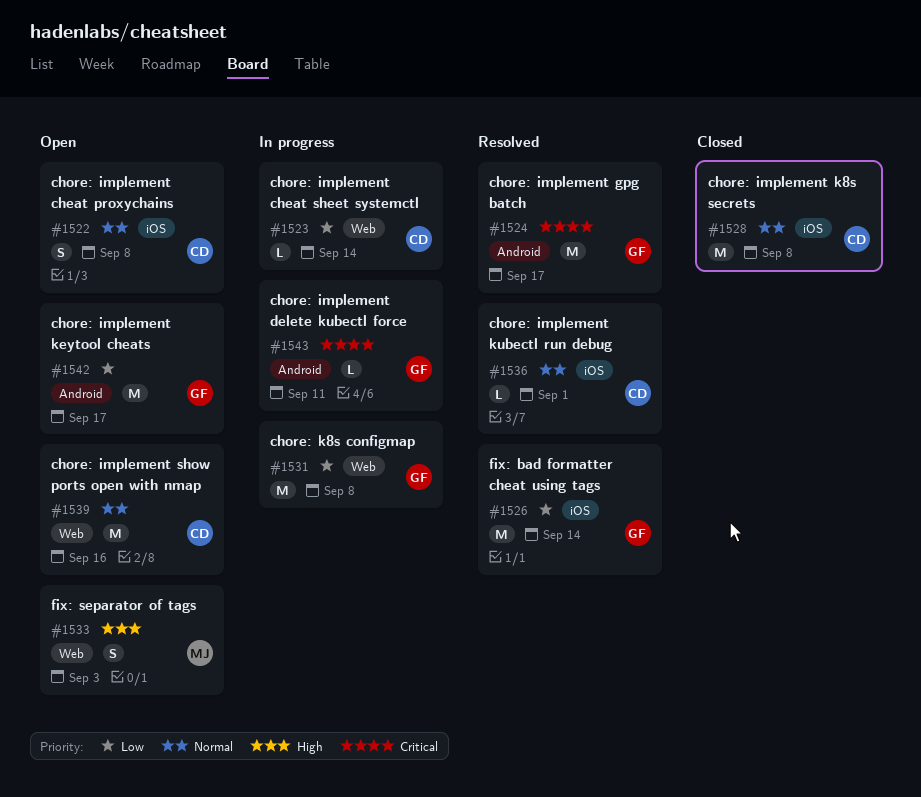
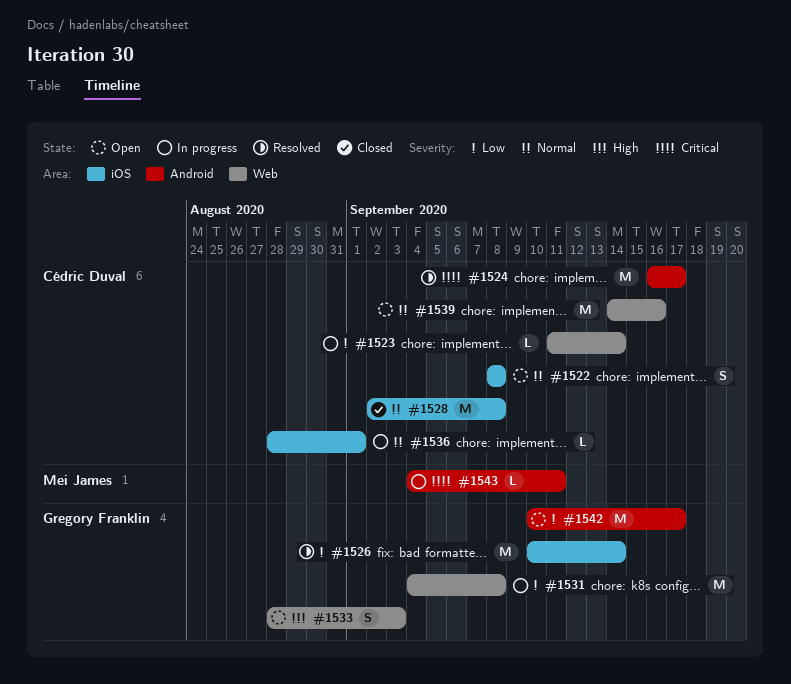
#1524, owner: Gregory Franklin -> Cédric Duval
#1533, owner: Mei James -> Gregory Franklin
#1536, status: Resolved -> In progress
#1543, owner: Gregory Franklin -> Mei James

